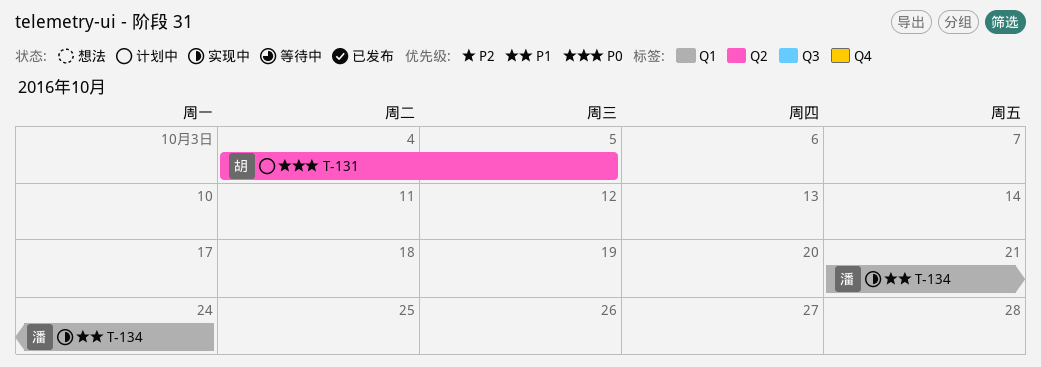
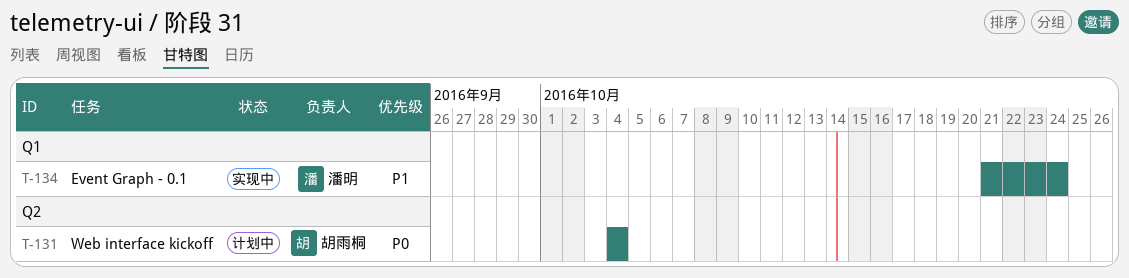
T-131, due: Oct 5 -> Oct 4

